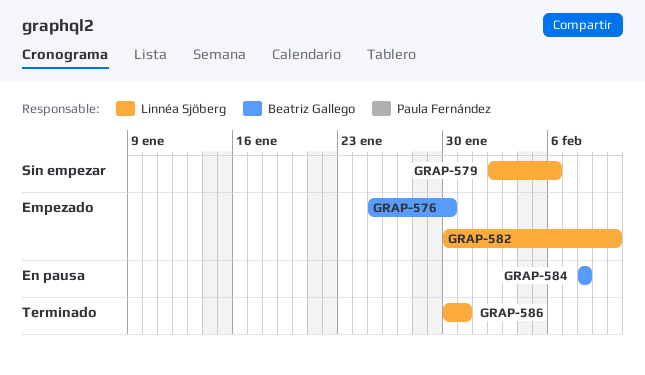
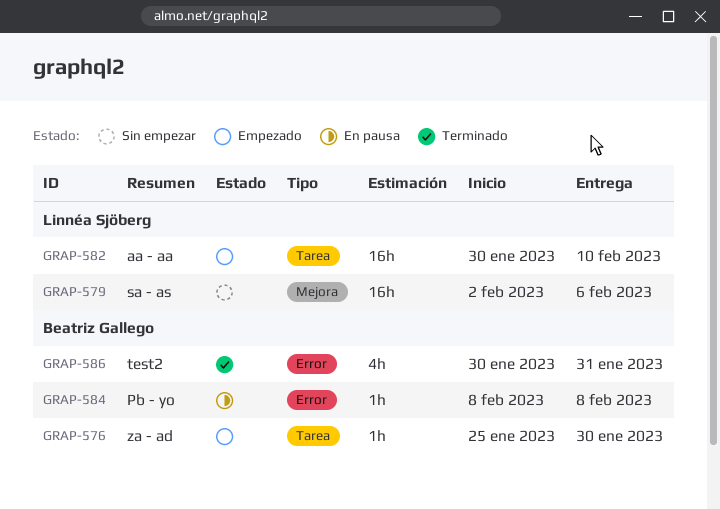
GRAP-586, owner: Linnéa Sjöberg -> Beatriz Gallego

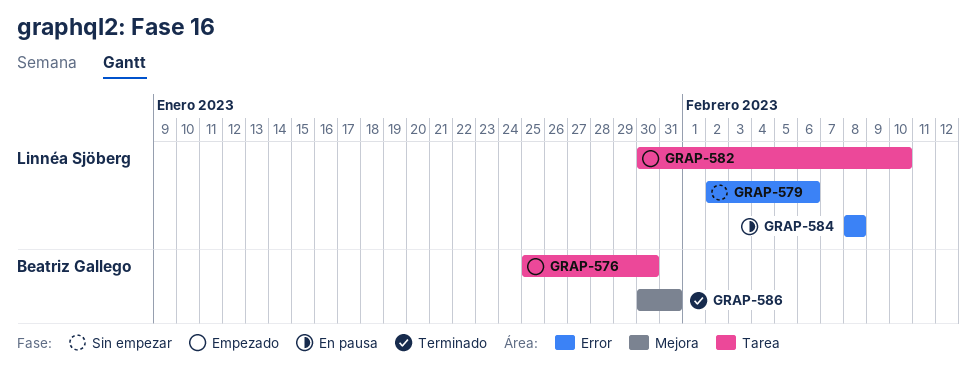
GRAP-579, label: Mejora -> Error
GRAP-584, owner: Beatriz Gallego -> Linnéa Sjöberg
GRAP-586, label: Error -> Mejora

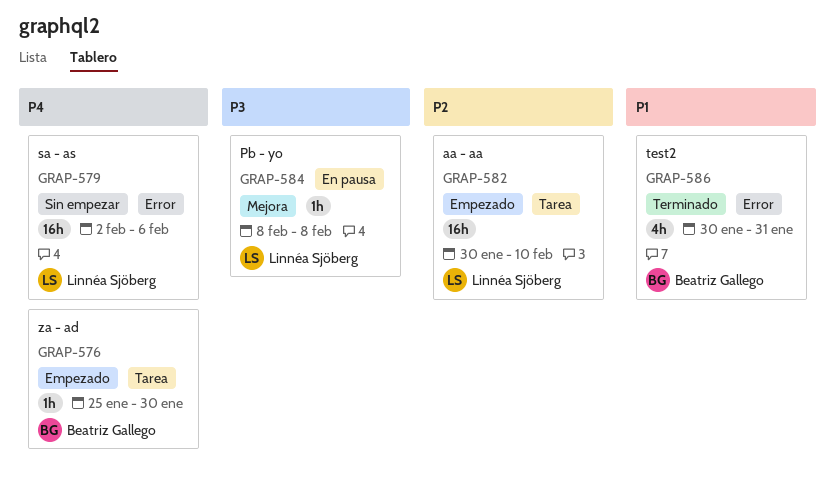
GRAP-584, label: Error -> Mejora
GRAP-586, label: Mejora -> Error

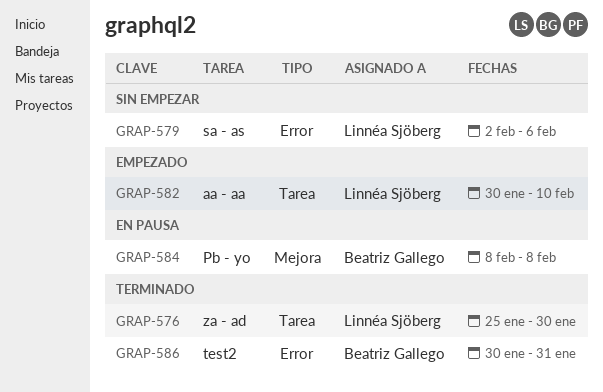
GRAP-576, status: Empezado -> Terminado
GRAP-576, owner: Beatriz Gallego -> Linnéa Sjöberg
GRAP-584, owner: Linnéa Sjöberg -> Beatriz Gallego

